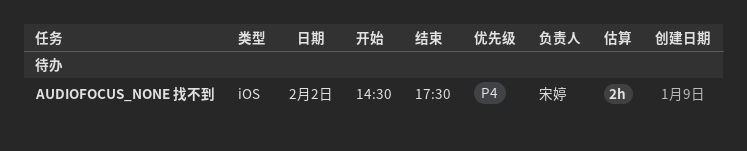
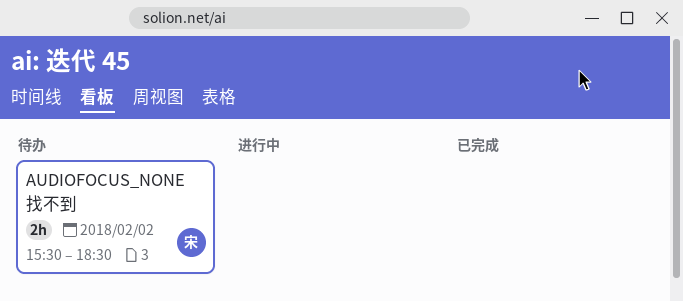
AUDIOFOCUS_NONE 找不到, begins: 14:30 -> 15:30
AUDIOFOCUS_NONE 找不到, ends: 17:30 -> 18:30

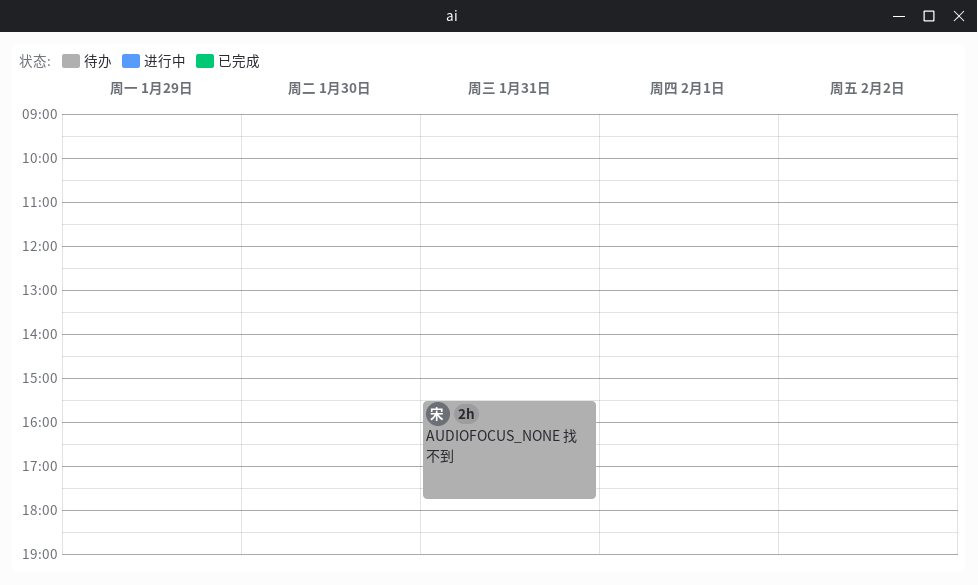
AUDIOFOCUS_NONE 找不到, day: Feb 2 -> Jan 31
AUDIOFOCUS_NONE 找不到, ends: 18:30 -> 17:45

